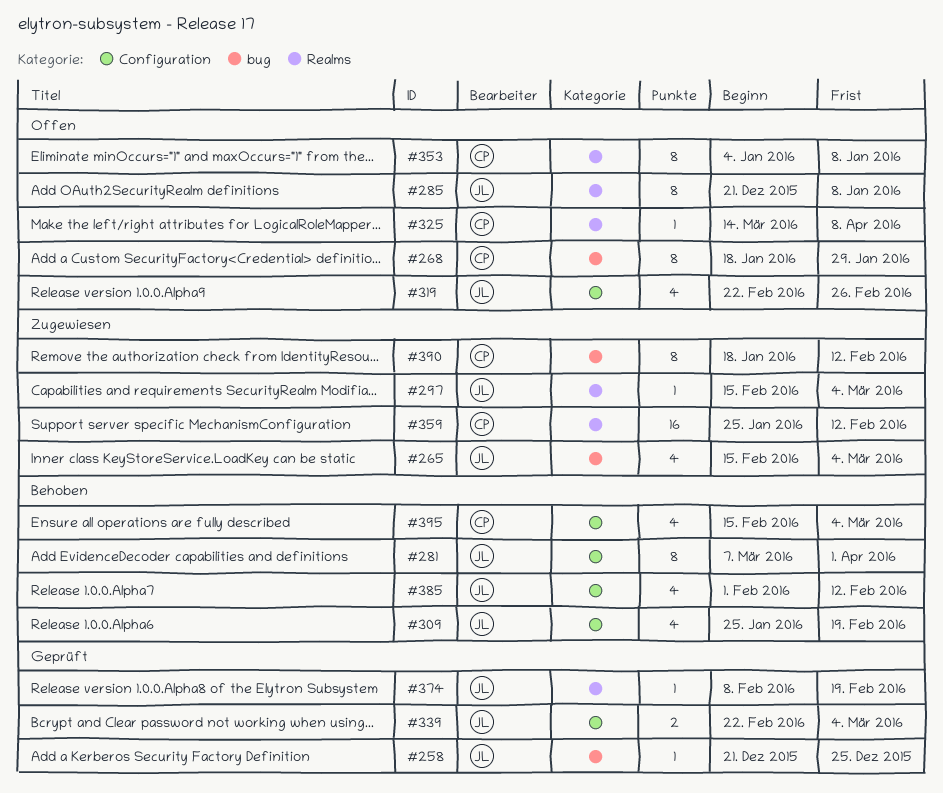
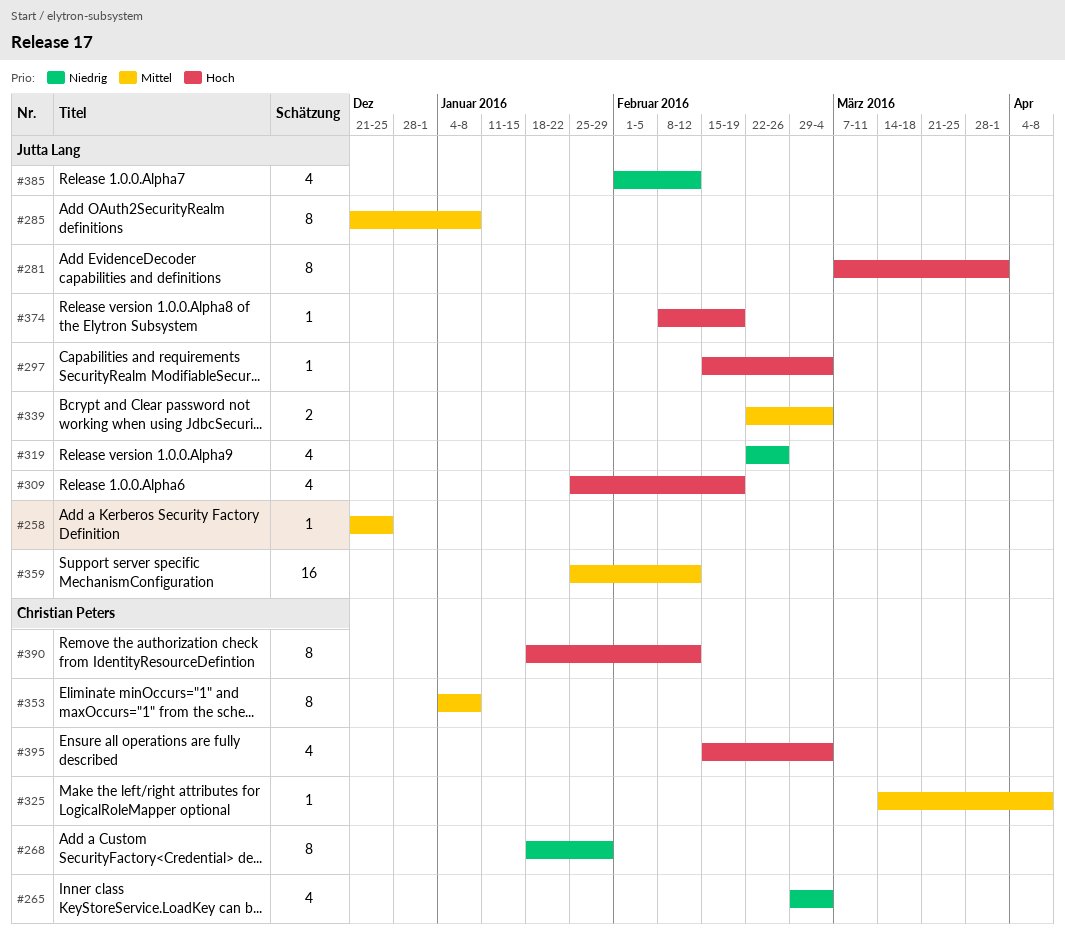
#265, owner: Jutta Lang -> Christian Peters
#265, start: Feb 15 -> Feb 29
#359, owner: Christian Peters -> Jutta Lang

